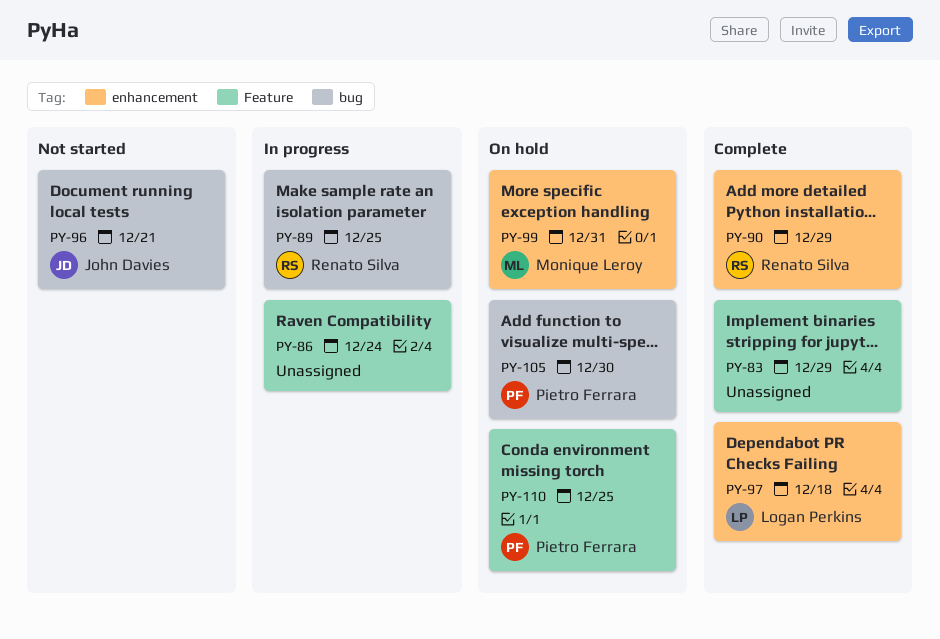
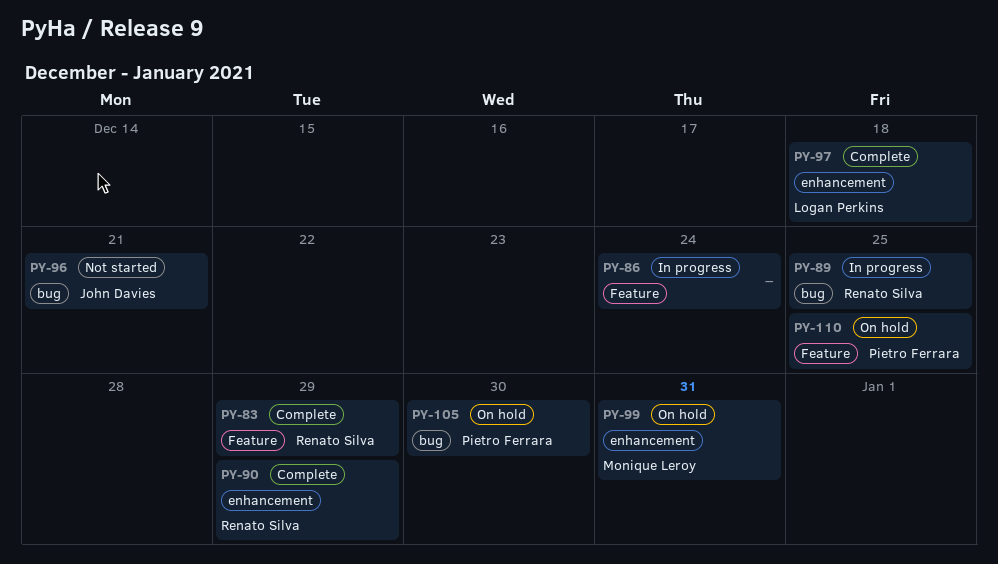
PY-83, owner: none -> Renato Silva

